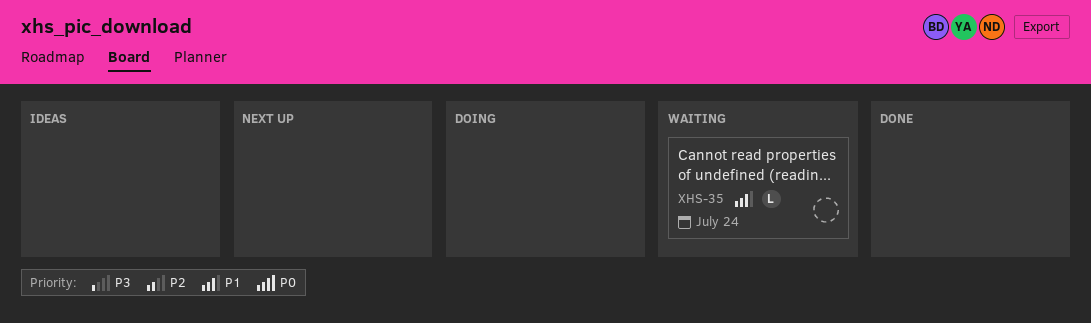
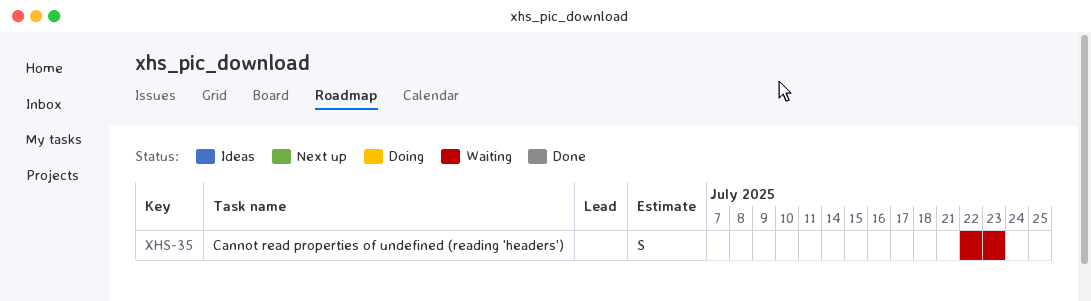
XHS-35, estimate: L -> S
XHS-35, due: Jul 24 -> Jul 23

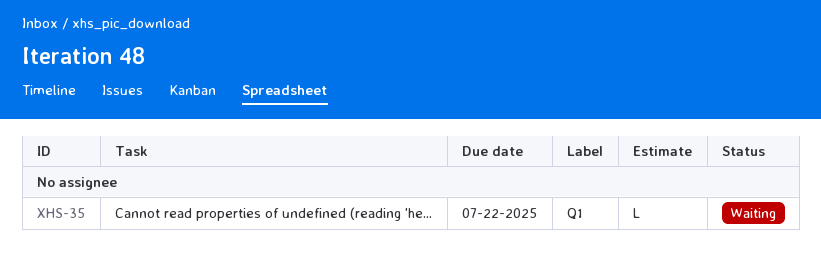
XHS-35, estimate: S -> L
XHS-35, due: Jul 23 -> Jul 22

